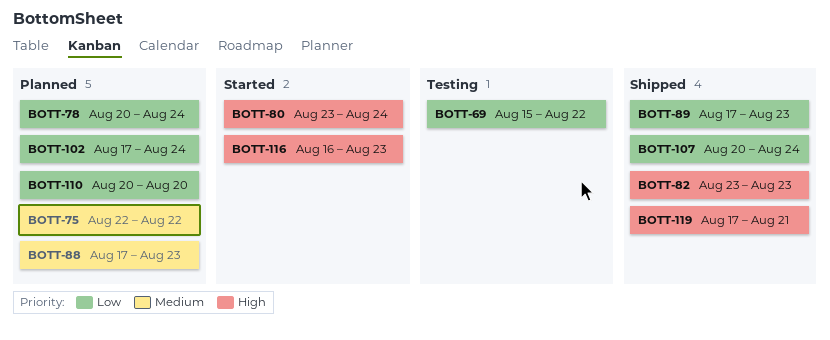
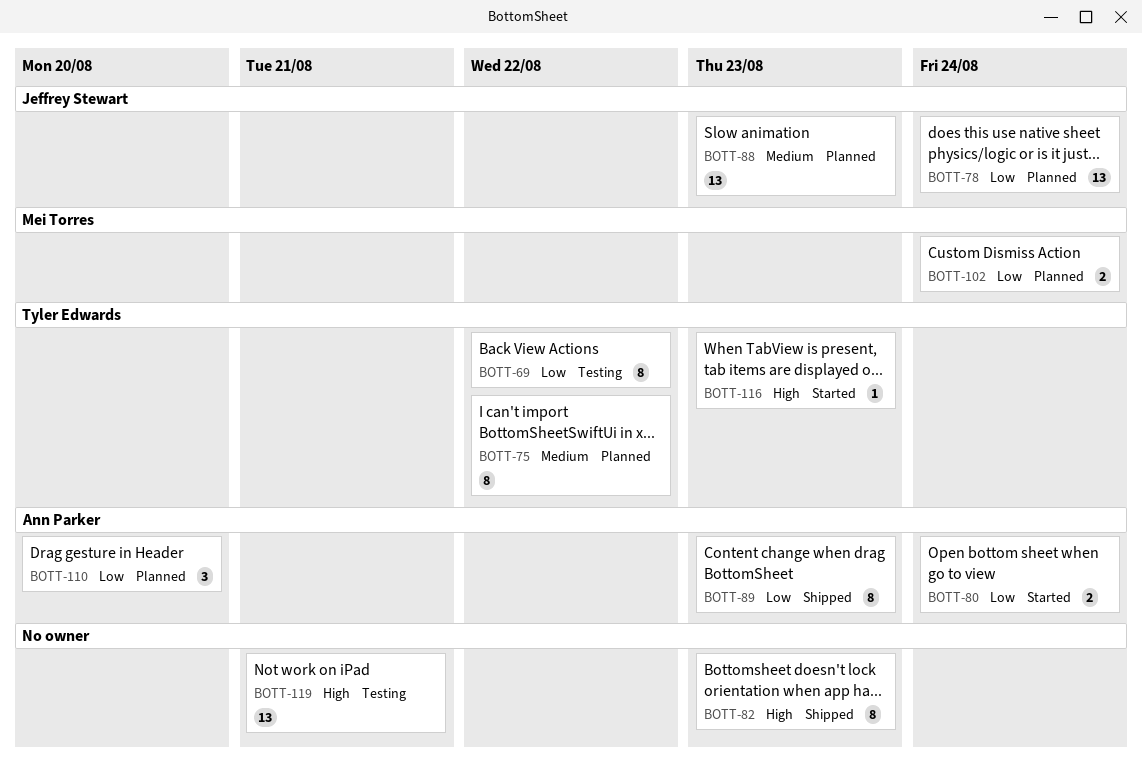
BOTT-80, priority: High -> Low
BOTT-107: present -> none
BOTT-119, status: Shipped -> Testing

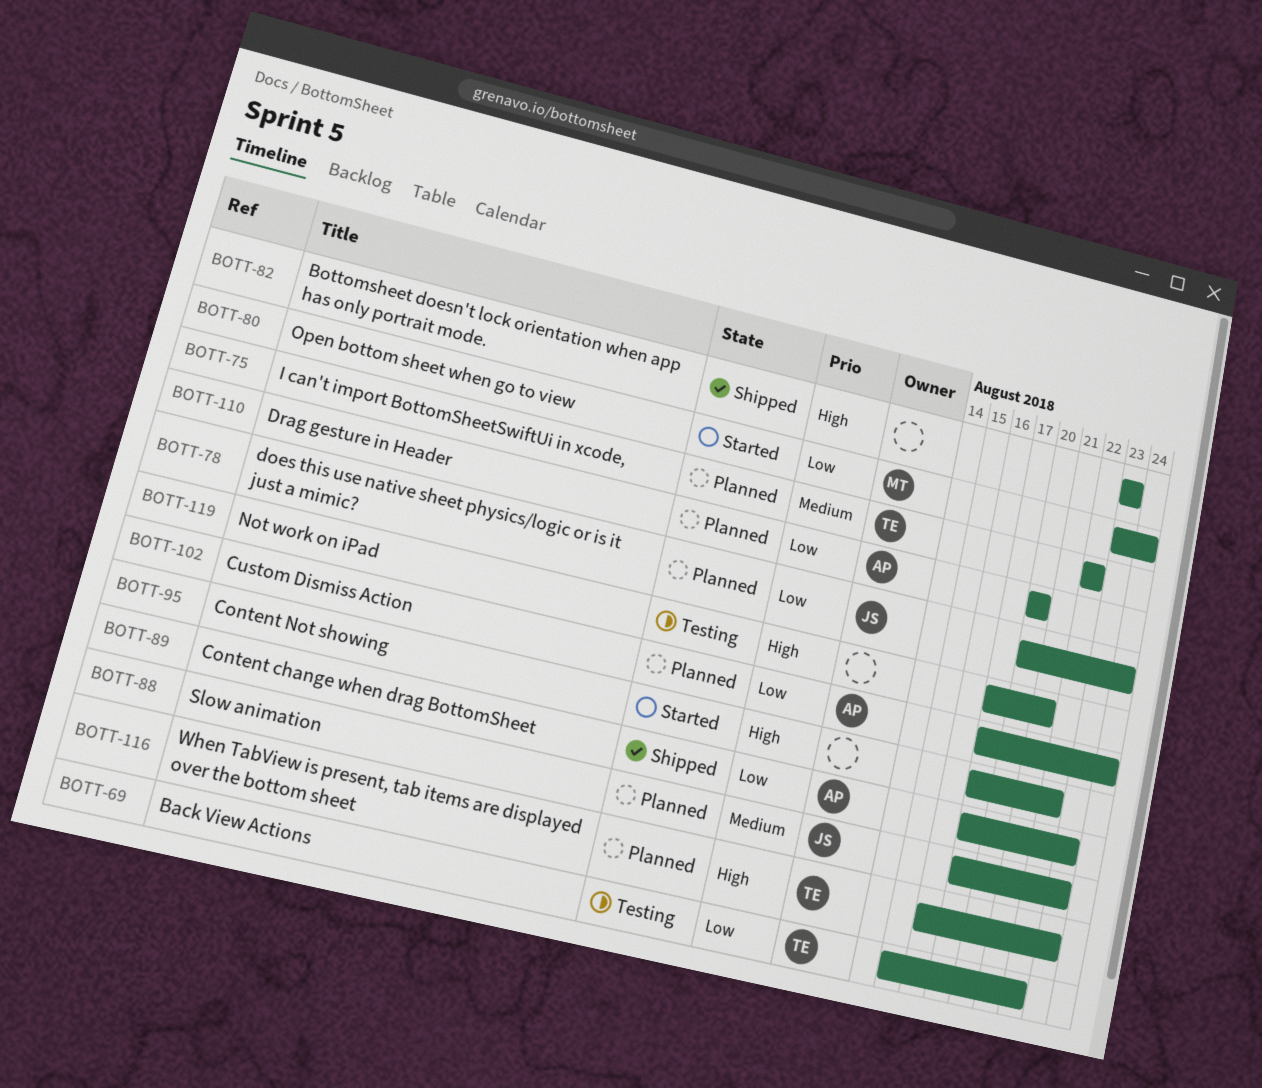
BOTT-80, owner: Ann Parker -> Mei Torres
BOTT-95: none -> present
BOTT-102, owner: Mei Torres -> Ann Parker
BOTT-116, status: Started -> Planned

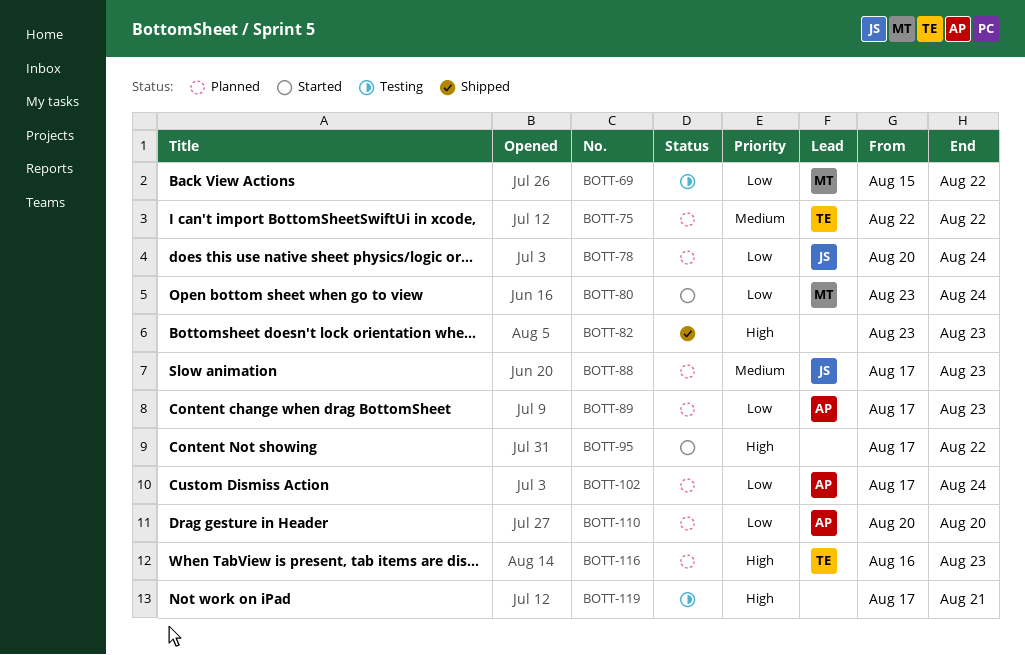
BOTT-69, owner: TE -> MT
BOTT-89, status: Shipped -> Planned

